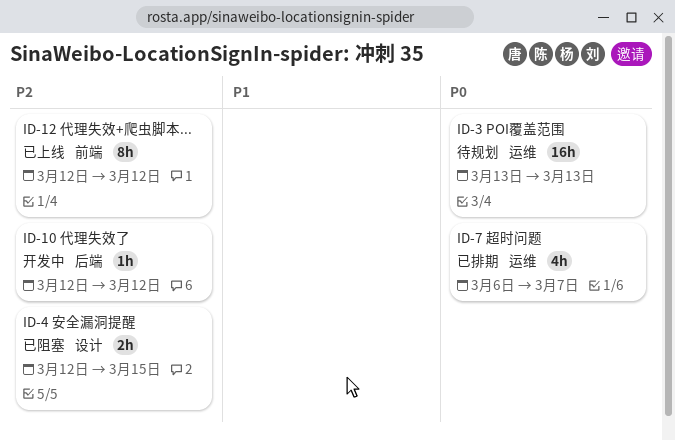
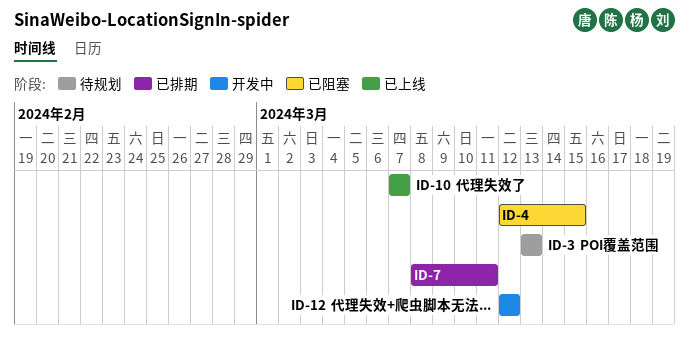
ID-7, start: Mar 6 -> Mar 8
ID-7, due: Mar 7 -> Mar 11
ID-10, status: 开发中 -> 已上线
ID-10, start: Mar 12 -> Mar 7
ID-10, due: Mar 12 -> Mar 7
ID-12, status: 已上线 -> 开发中

